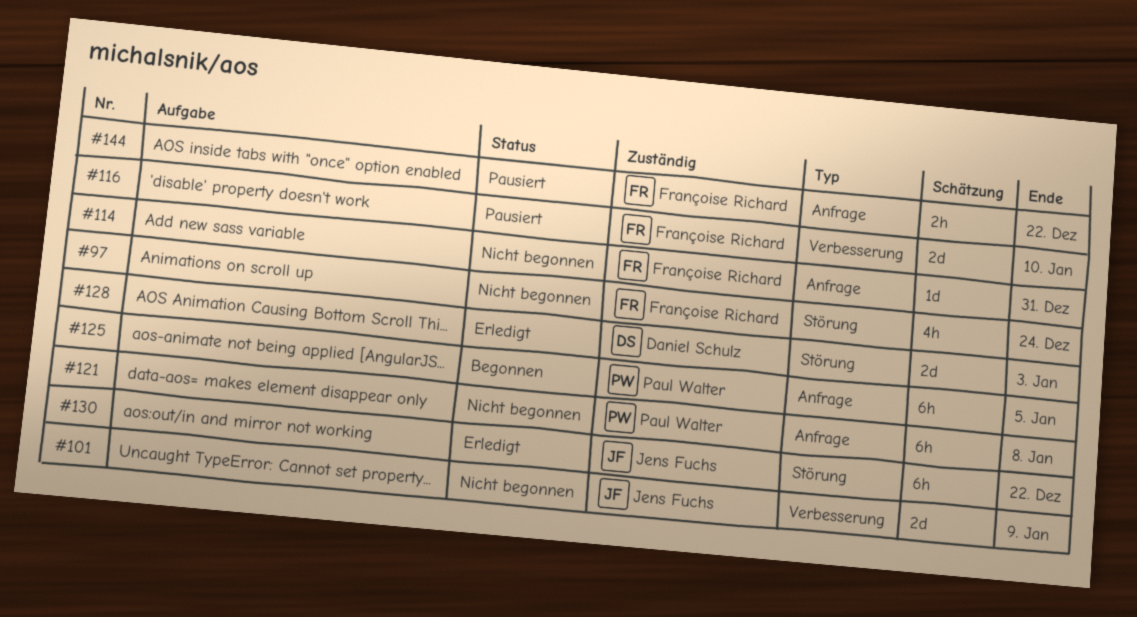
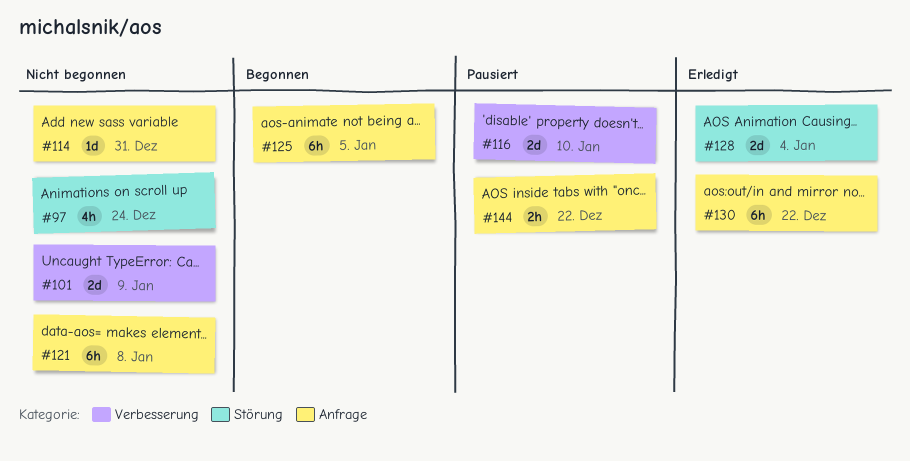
#128, due: Jan 3 -> Jan 4
#130, label: Störung -> Anfrage

